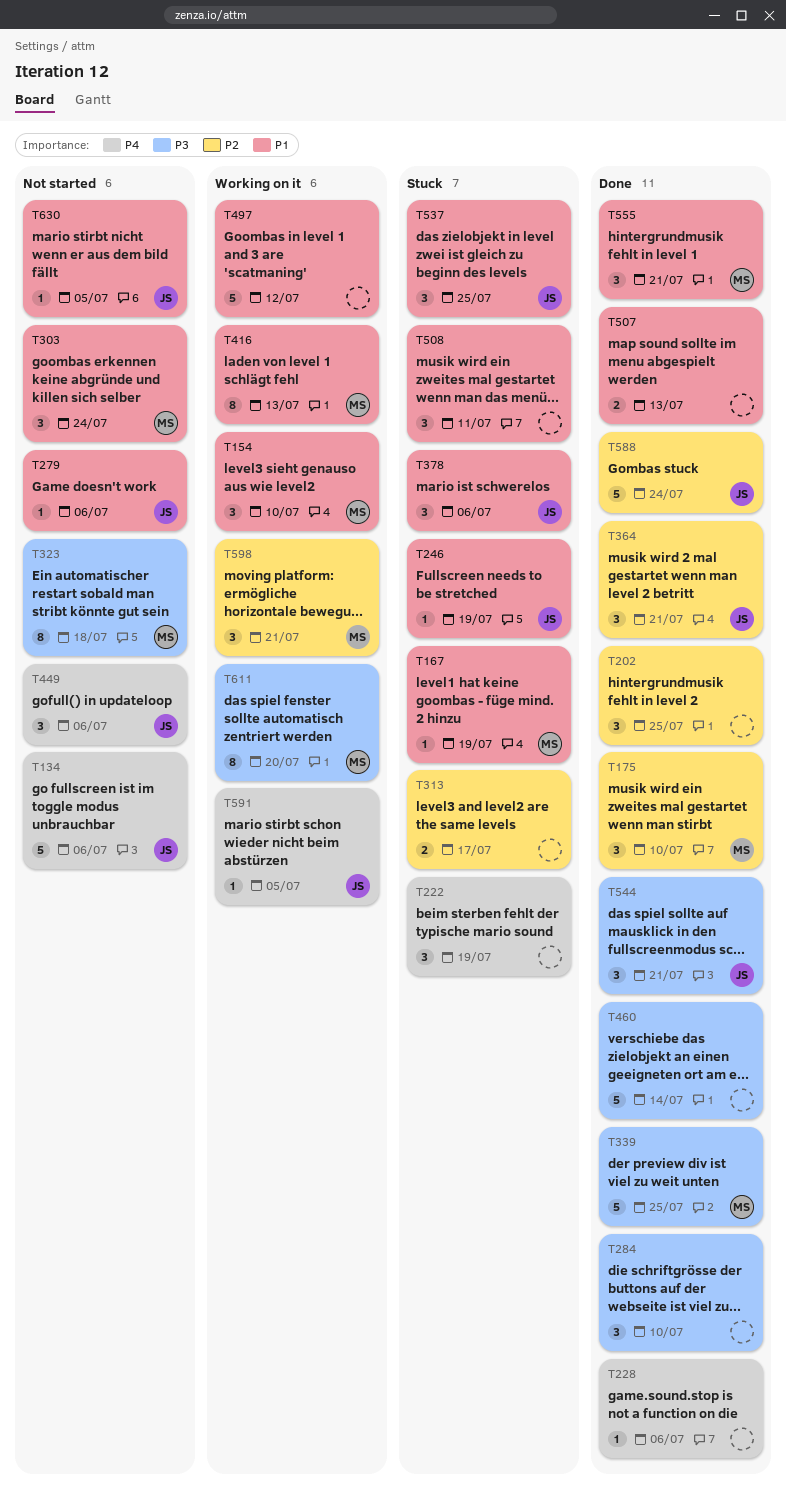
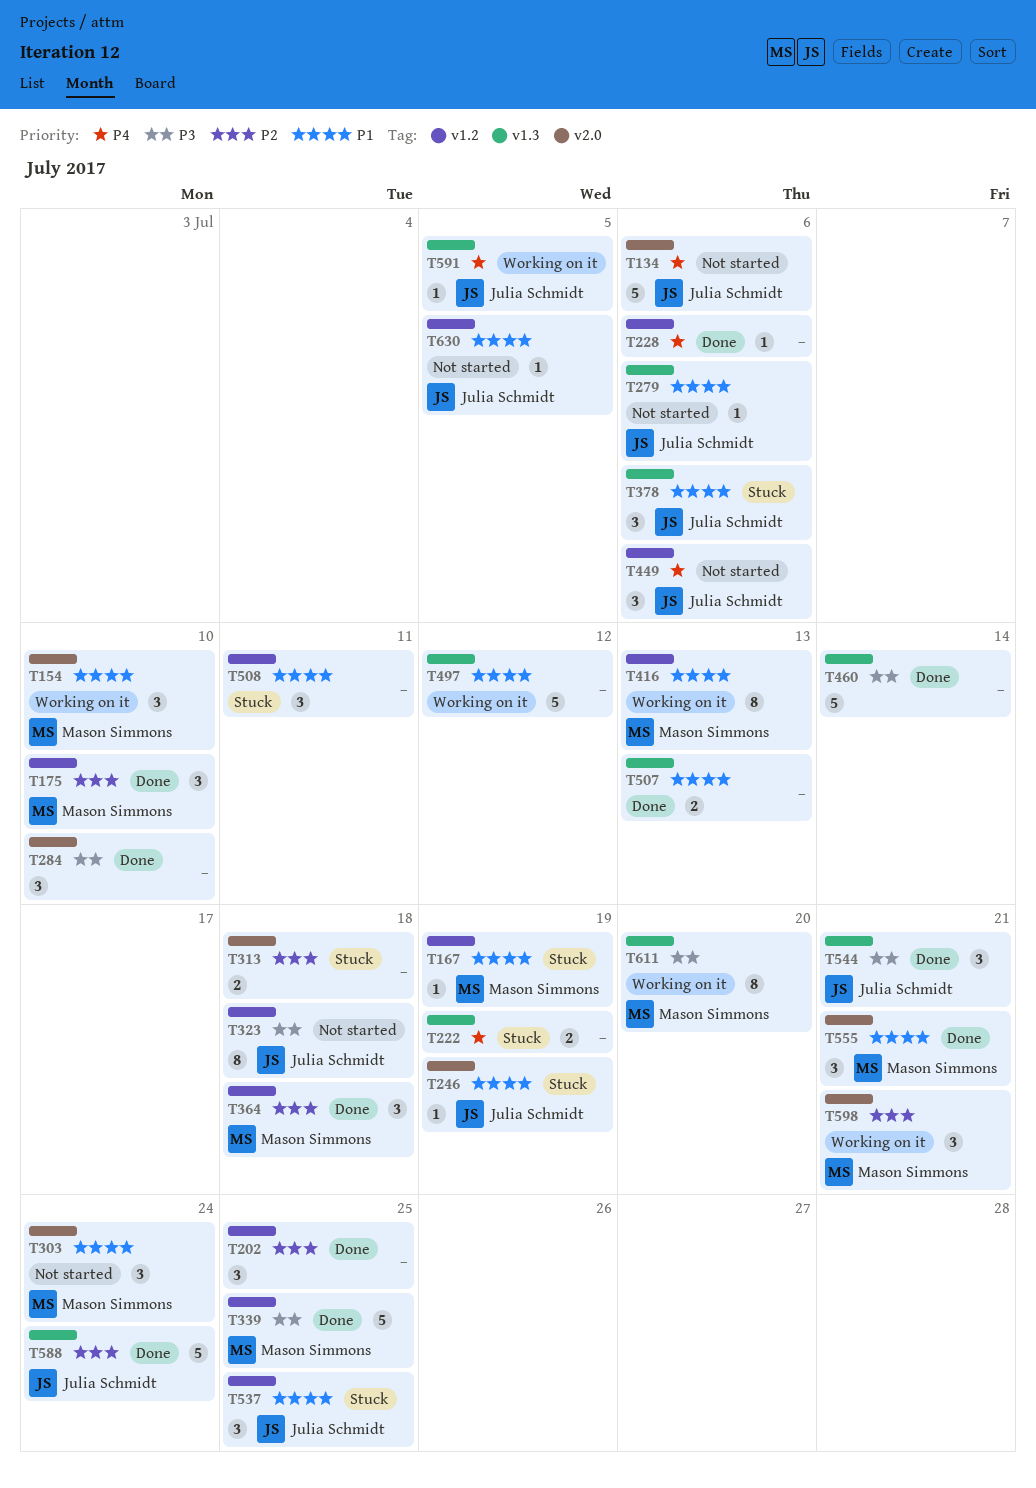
T222, estimate: 3 -> 2
T313, due: Jul 17 -> Jul 18
T323, owner: Mason Simmons -> Julia Schmidt
T364, owner: Julia Schmidt -> Mason Simmons
T364, due: Jul 21 -> Jul 18

